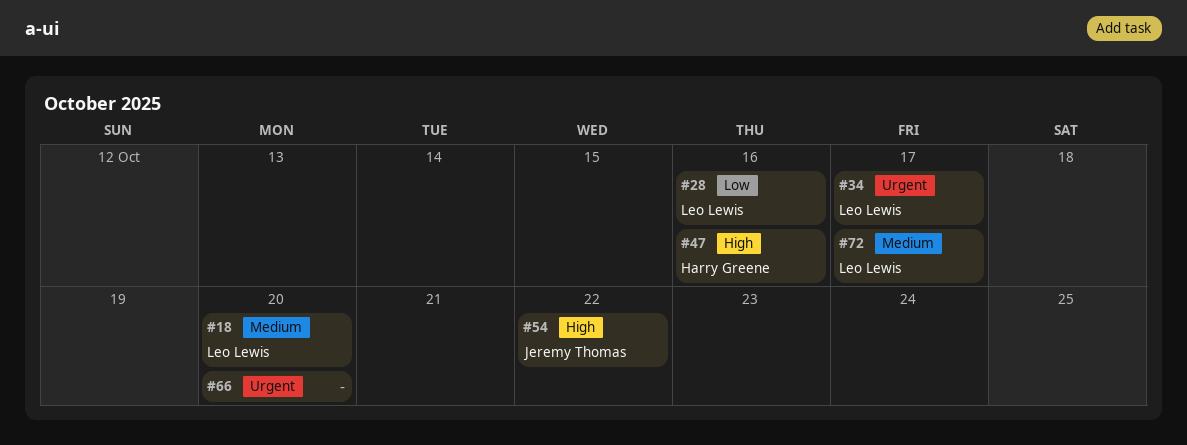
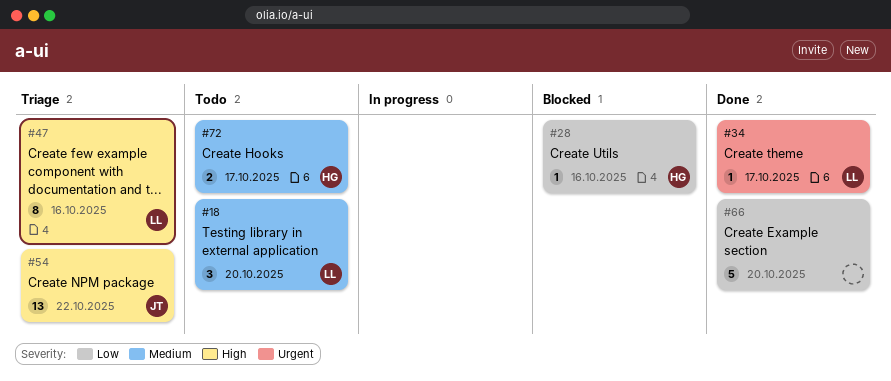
#28, owner: Leo Lewis -> Harry Greene
#47, owner: Harry Greene -> Leo Lewis
#66, priority: Urgent -> Low
#72, owner: Leo Lewis -> Harry Greene

